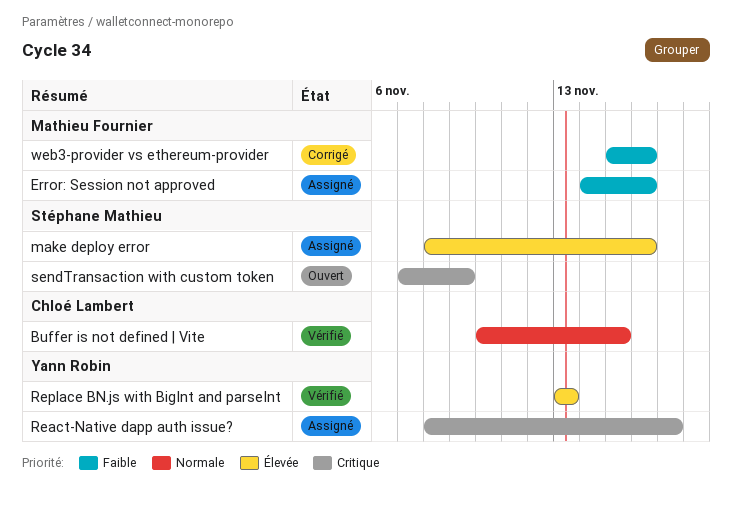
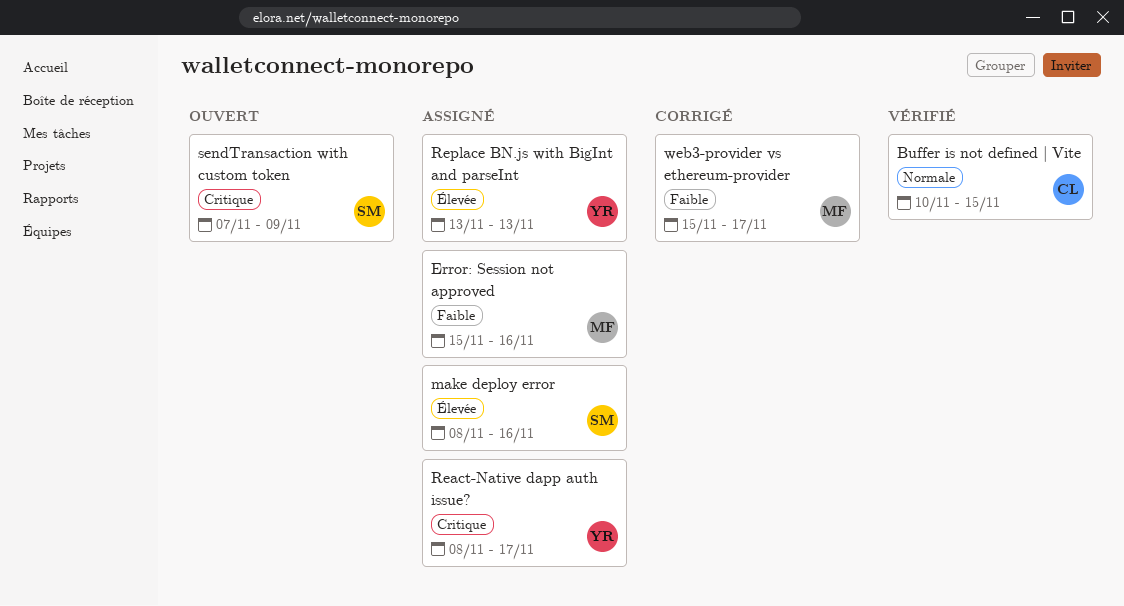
Error: Session not approved, start: Nov 14 -> Nov 15
Replace BN.js with BigInt and parseInt, status: Vérifié -> Assigné
web3-provider vs ethereum-provider, due: Nov 16 -> Nov 17

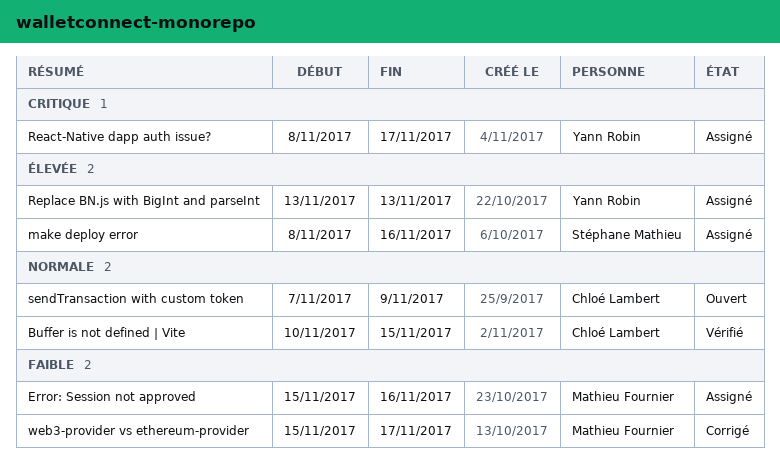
sendTransaction with custom token, owner: Stéphane Mathieu -> Chloé Lambert
sendTransaction with custom token, priority: Critique -> Normale

